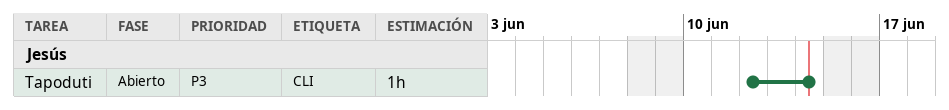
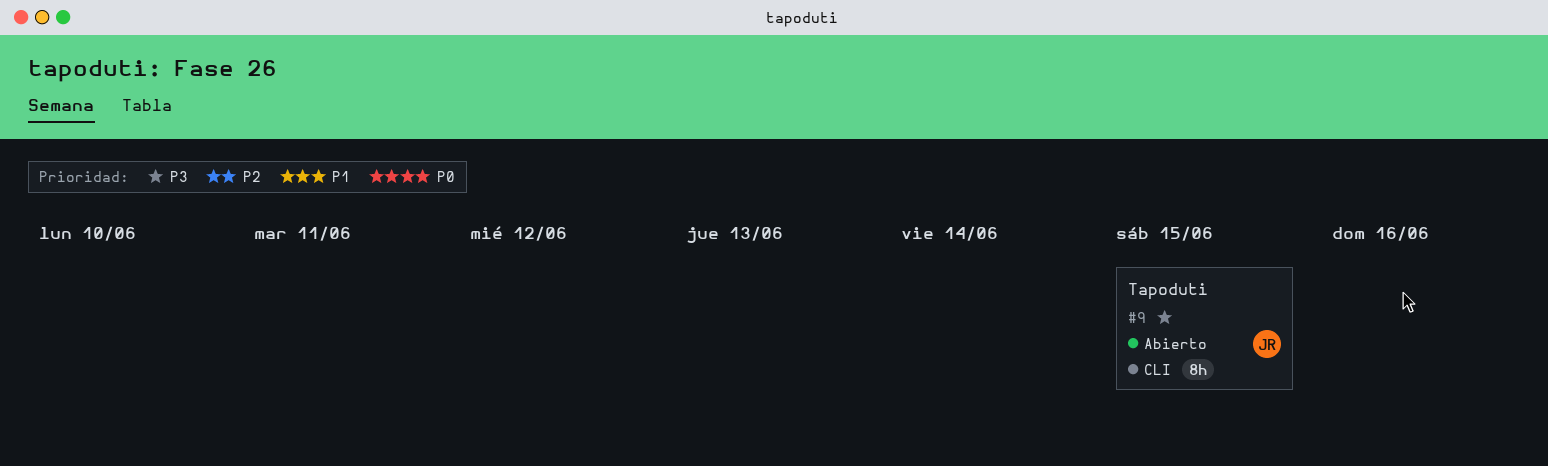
Tapoduti, estimate: 1h -> 8h
Tapoduti, due: Jun 14 -> Jun 15

